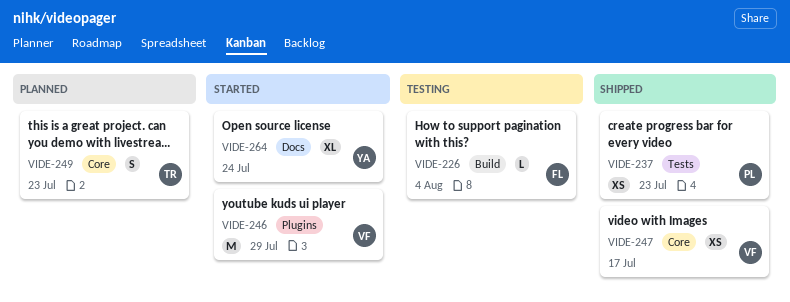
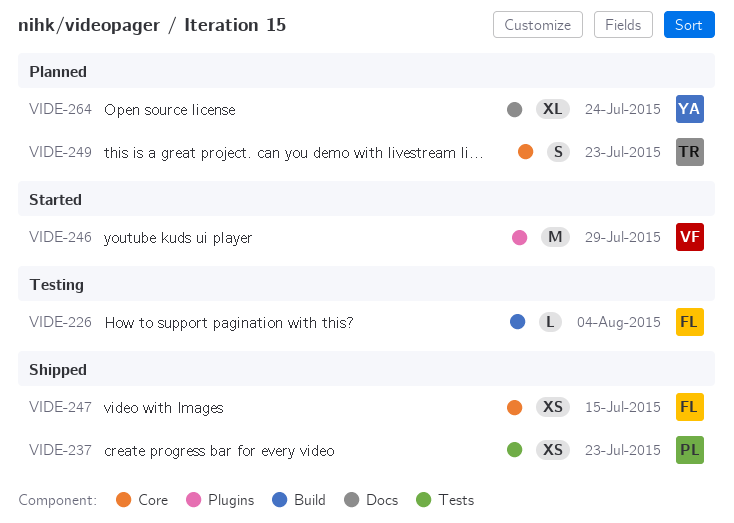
VIDE-247, owner: VF -> FL
VIDE-247, due: Jul 17 -> Jul 15
VIDE-264, status: Started -> Planned

